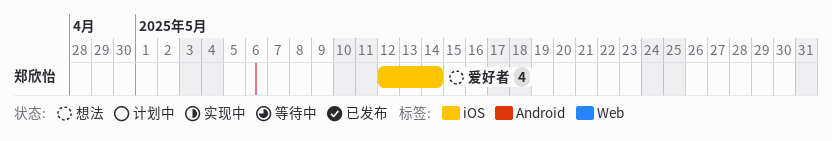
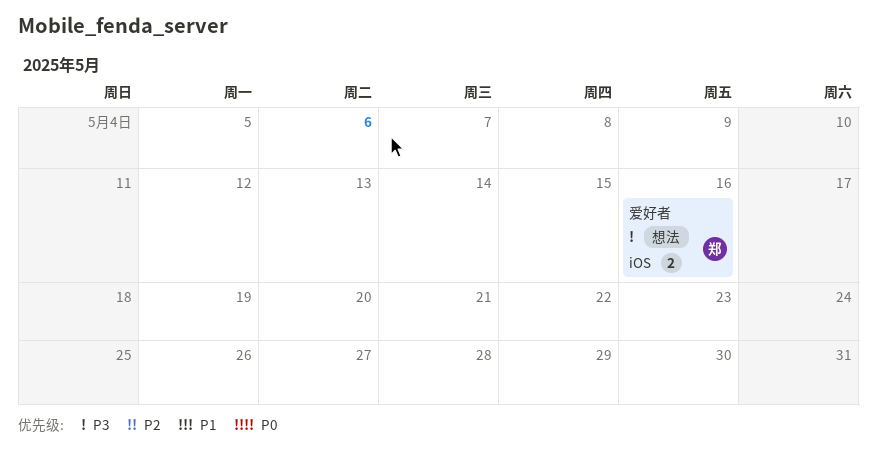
爱好者, estimate: 4 -> 2
爱好者, due: May 14 -> May 16

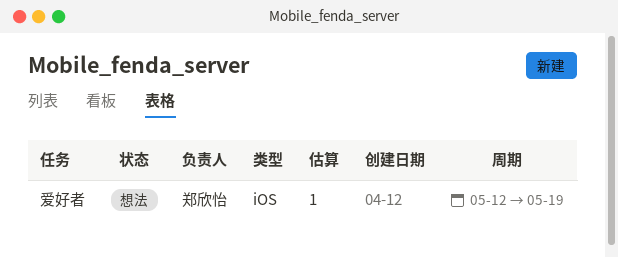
爱好者, estimate: 2 -> 1
爱好者, due: May 16 -> May 19

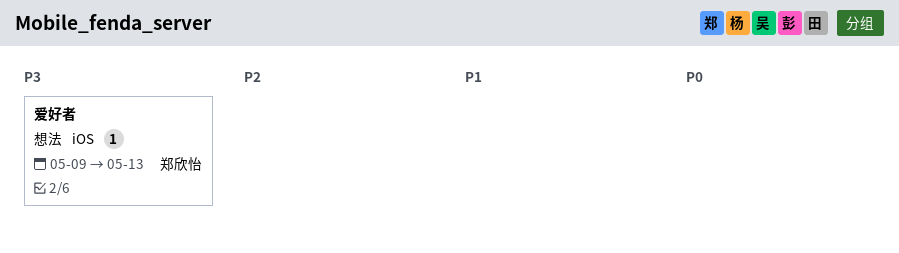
爱好者, start: May 12 -> May 9
爱好者, due: May 19 -> May 13

